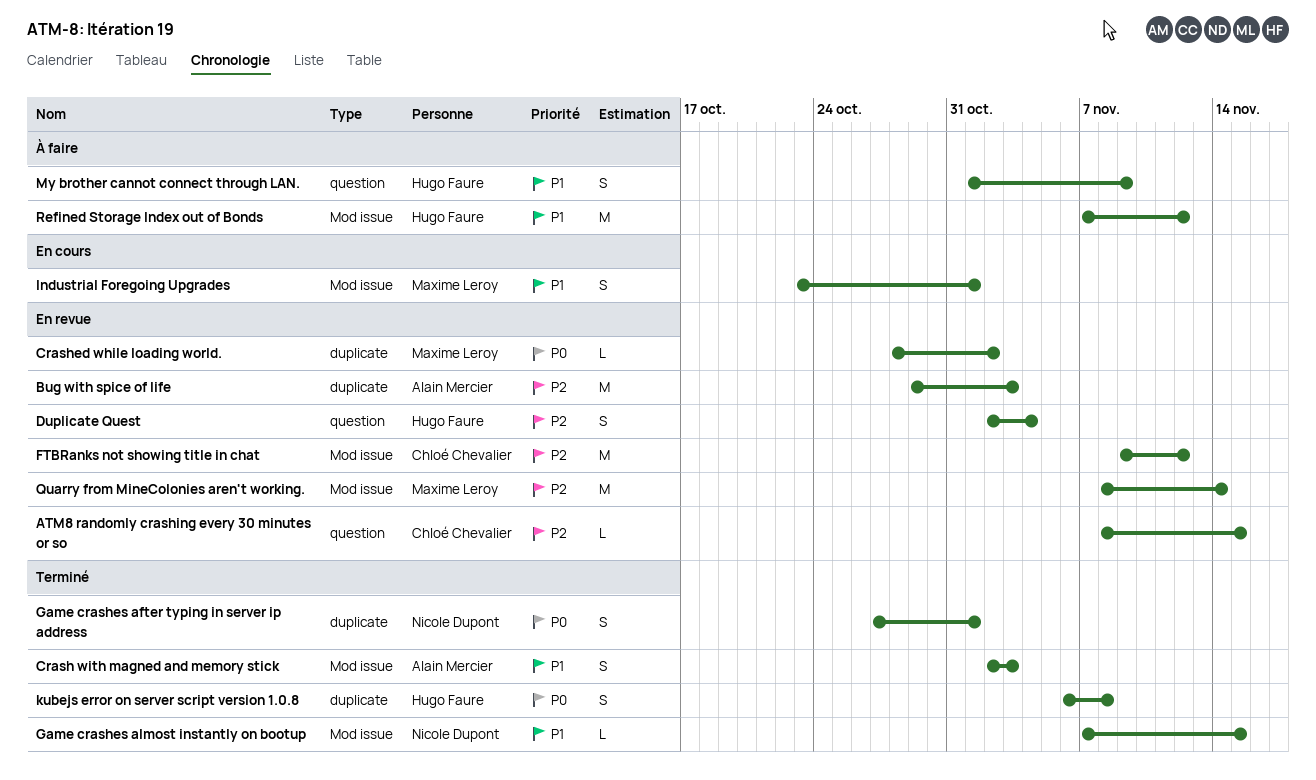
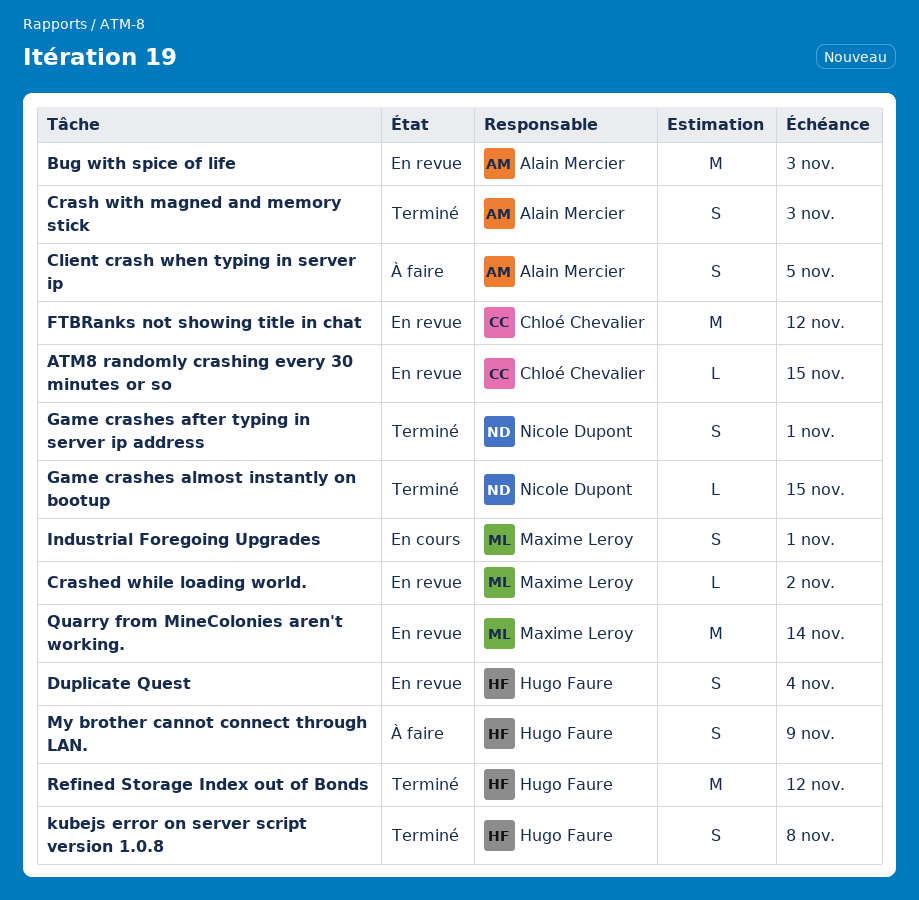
Client crash when typing in server ip: none -> present
Refined Storage Index out of Bonds, status: À faire -> Terminé

